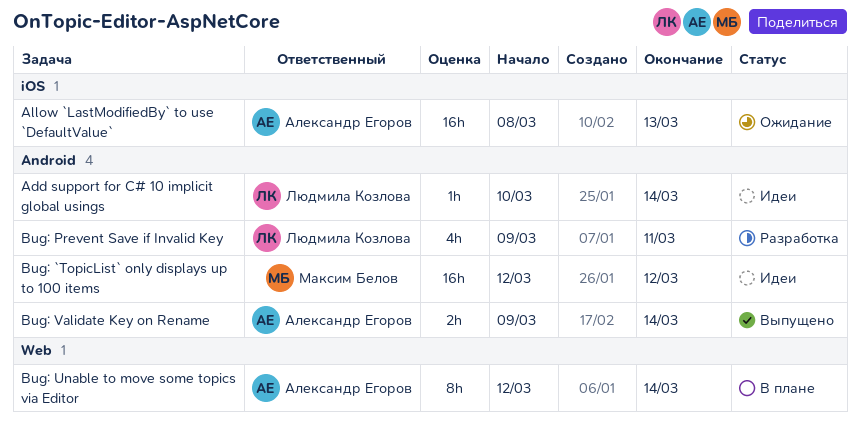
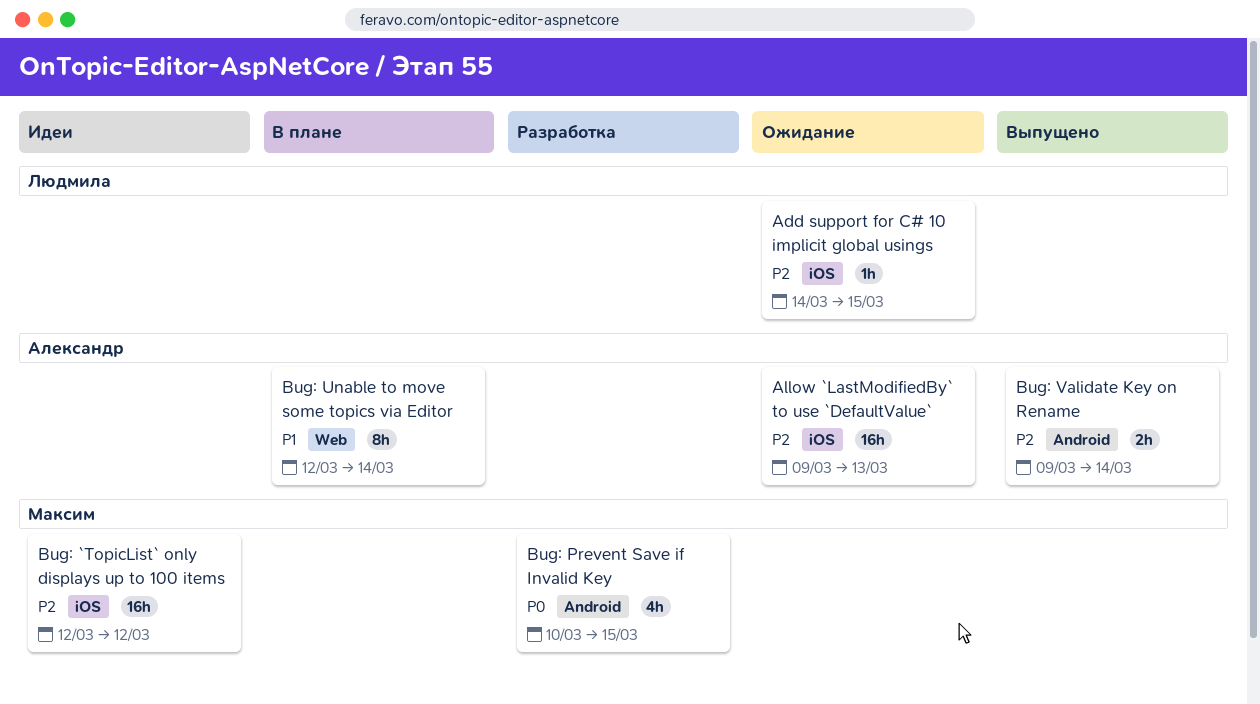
Add support for C# 10 implicit global usings, status: Идеи -> Ожидание
Add support for C# 10 implicit global usings, label: Android -> iOS
Add support for C# 10 implicit global usings, start: Mar 10 -> Mar 14
Add support for C# 10 implicit global usings, due: Mar 14 -> Mar 15
Allow `LastModifiedBy` to use `DefaultValue`, start: Mar 8 -> Mar 9
Bug: `TopicList` only displays up to 100 items, label: Android -> iOS
Bug: Prevent Save if Invalid Key, owner: Людмила Козлова -> Максим Белов
Bug: Prevent Save if Invalid Key, start: Mar 9 -> Mar 10
Bug: Prevent Save if Invalid Key, due: Mar 11 -> Mar 15

